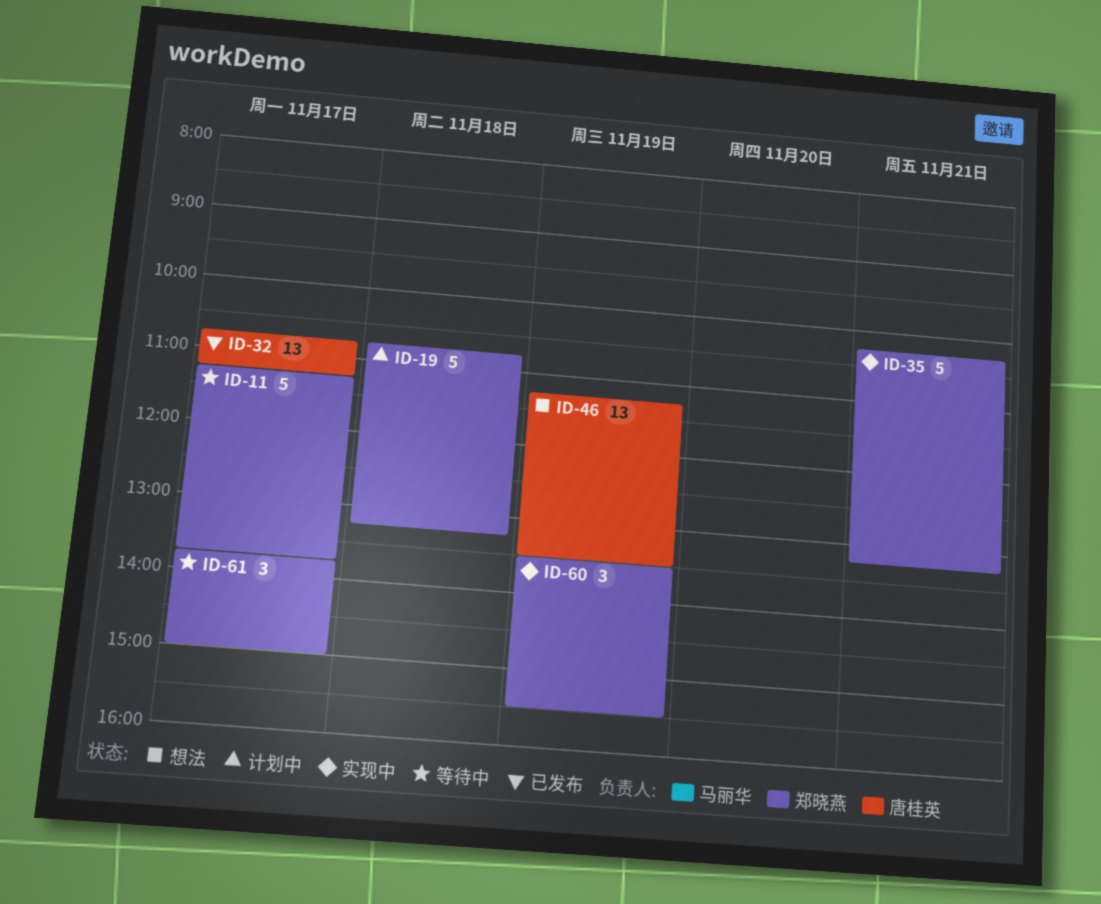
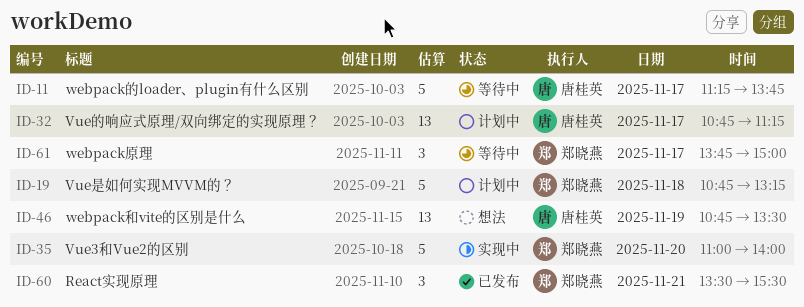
ID-11, owner: 郑晓燕 -> 唐桂英
ID-32, status: 已发布 -> 计划中
ID-35, day: Nov 21 -> Nov 20
ID-35, begins: 10:15 -> 11:00
ID-35, ends: 13:15 -> 14:00
ID-46, begins: 11:15 -> 10:45
ID-60, status: 实现中 -> 已发布
ID-60, day: Nov 19 -> Nov 21

